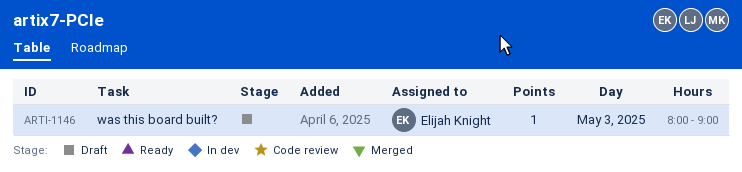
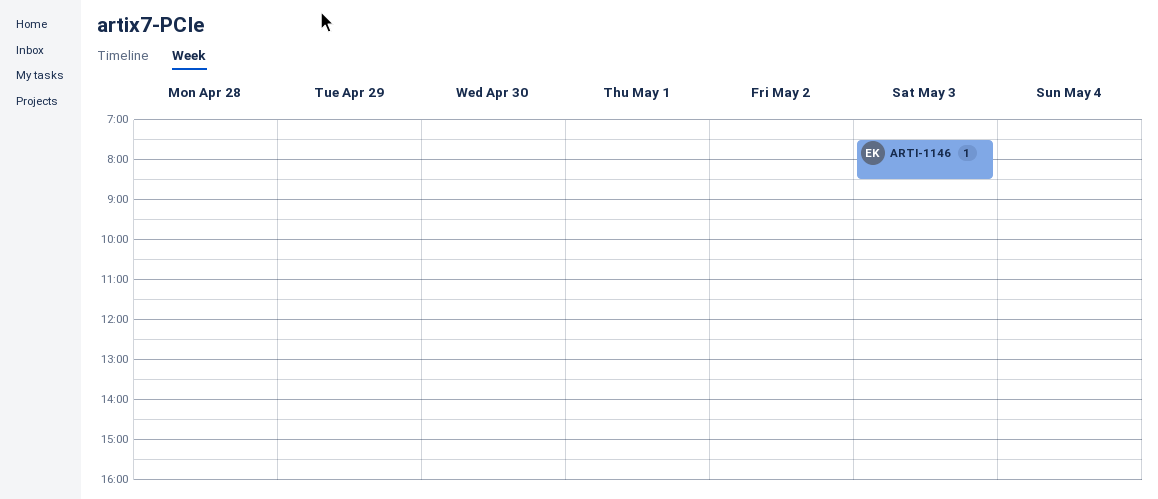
ARTI-1146, begins: 08:00 -> 07:30
ARTI-1146, ends: 09:00 -> 08:30

